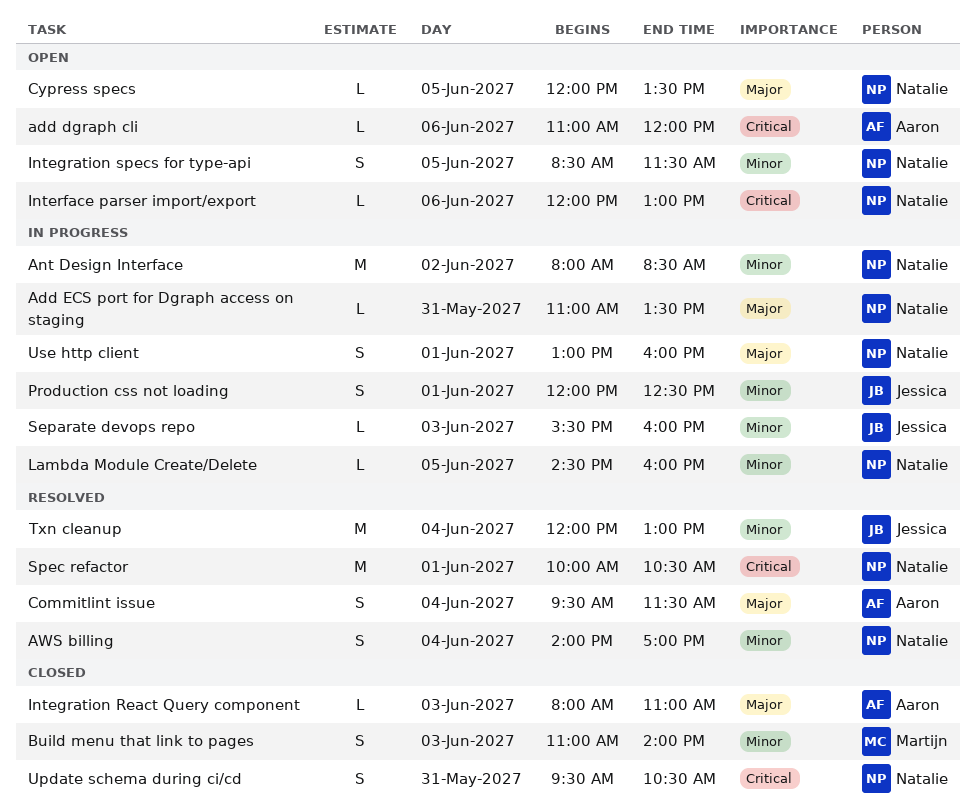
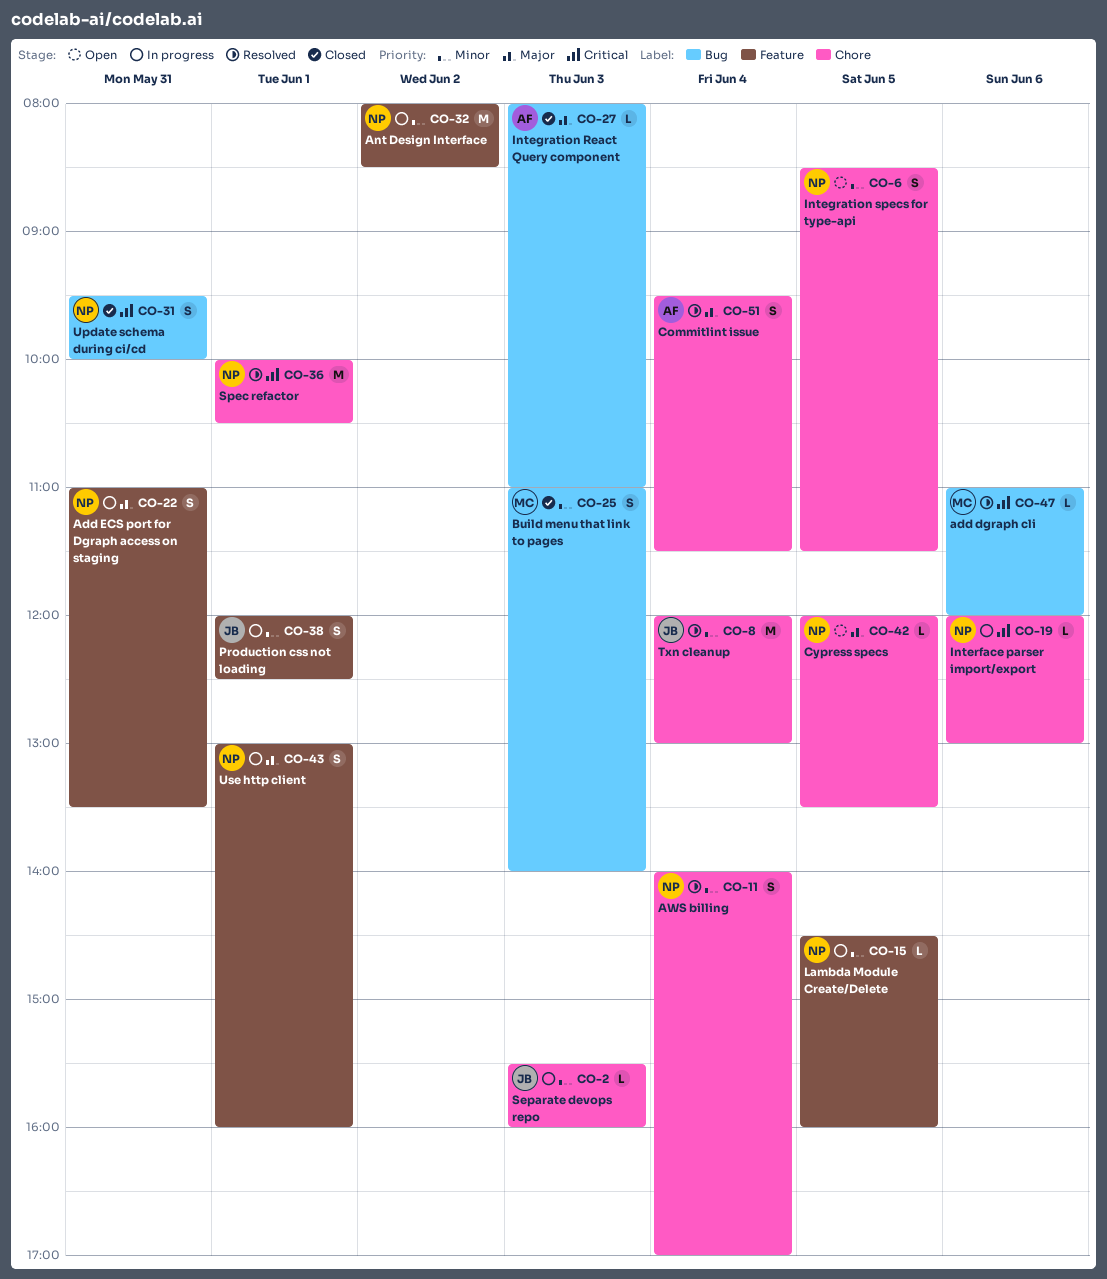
add dgraph cli, status: Open -> Resolved
add dgraph cli, owner: Aaron -> Martijn
Add ECS port for Dgraph access on staging, estimate: L -> S
Interface parser import/export, status: Open -> In progress
Update schema during ci/cd, ends: 10:30 -> 10:00

